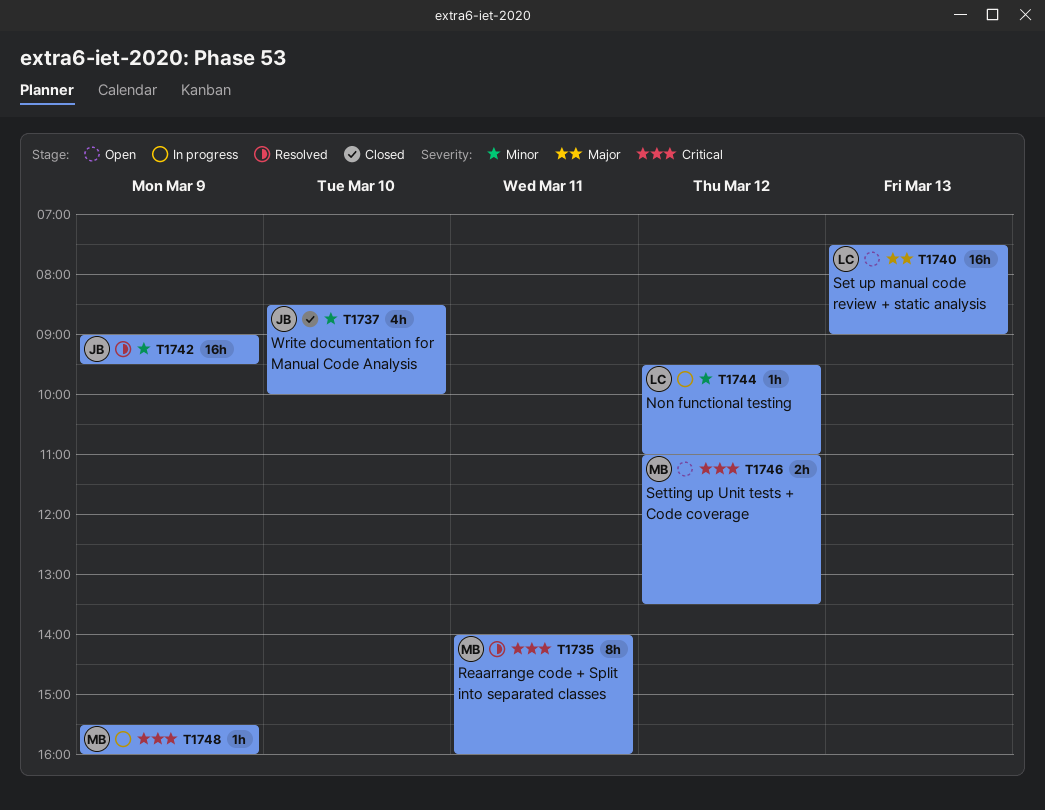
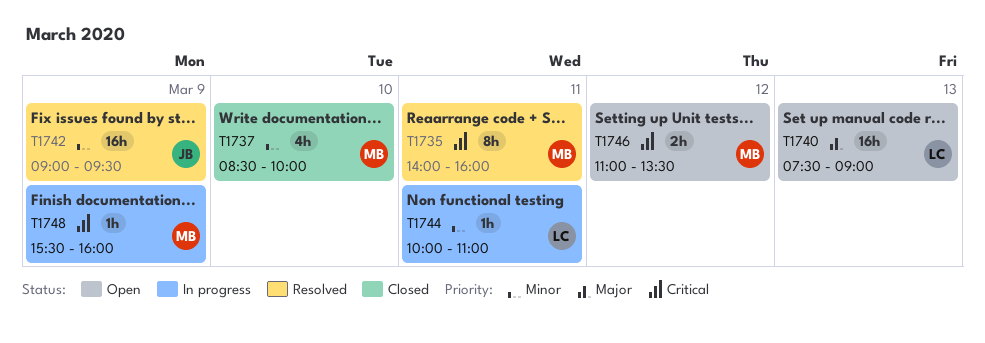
T1737, owner: JB -> MB
T1744, day: Mar 12 -> Mar 11
T1744, begins: 09:30 -> 10:00

